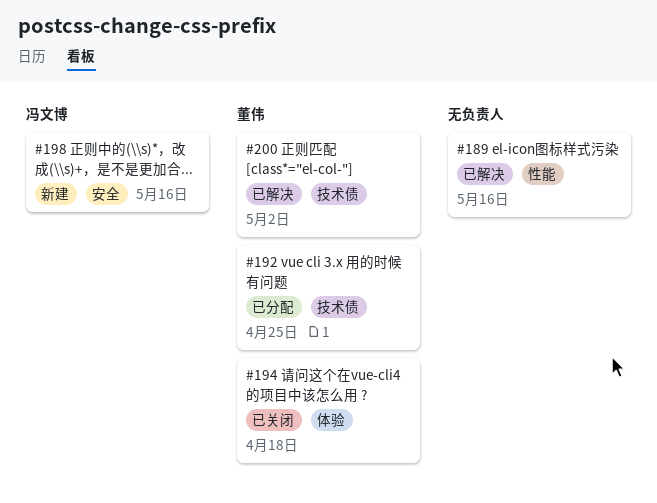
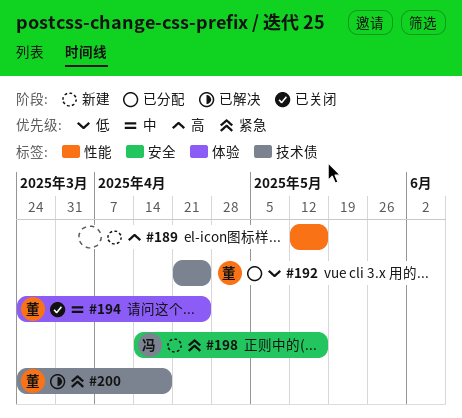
#189, status: 已解决 -> 新建
#194, due: Apr 18 -> Apr 25
#200, due: May 2 -> Apr 18

